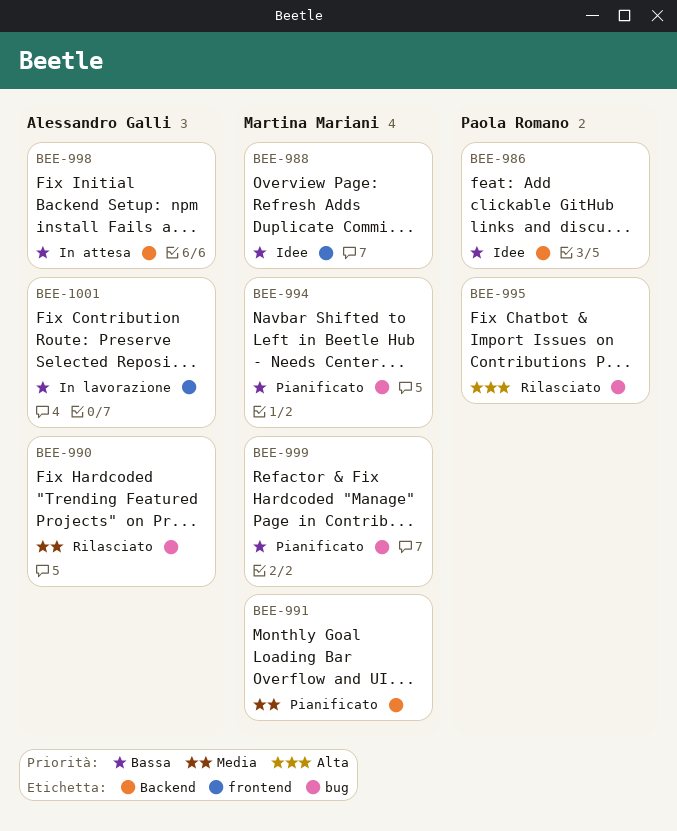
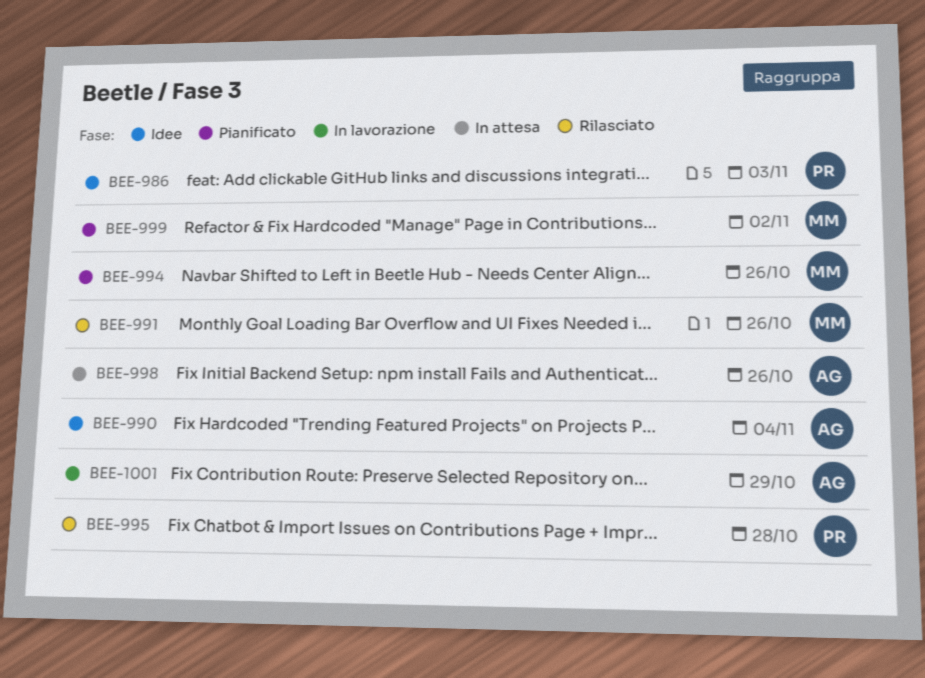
BEE-988: present -> none
BEE-990, status: Rilasciato -> Idee
BEE-991, status: Pianificato -> Rilasciato

